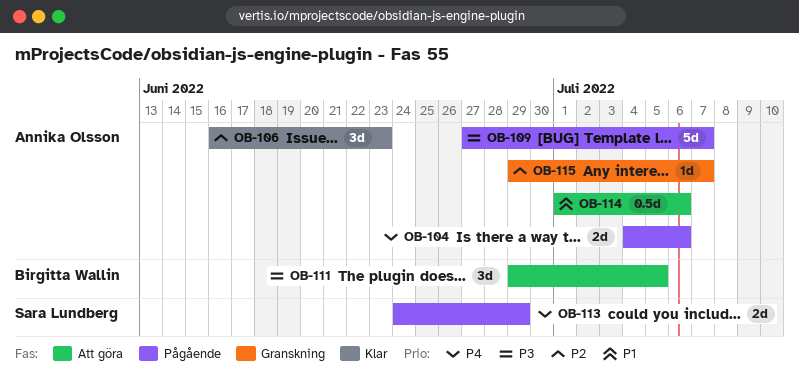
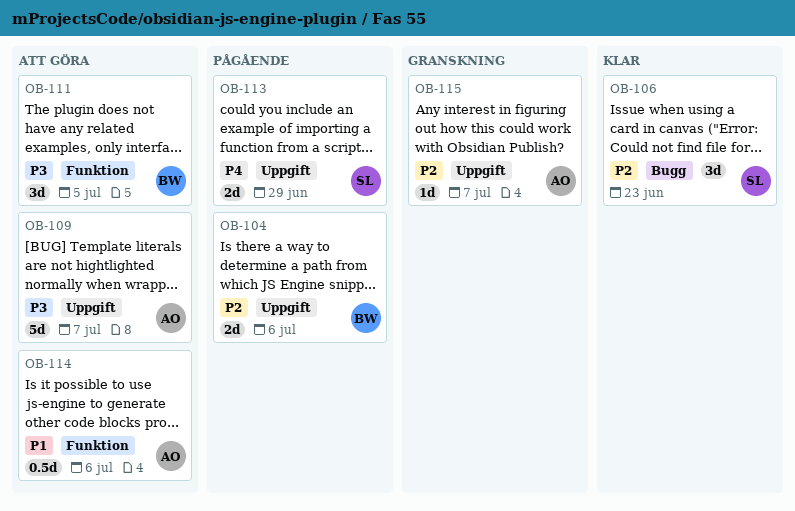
OB-104, owner: Annika Olsson -> Birgitta Wallin
OB-104, priority: P4 -> P2
OB-106, owner: Annika Olsson -> Sara Lundberg
OB-109, status: Pågående -> Att göra

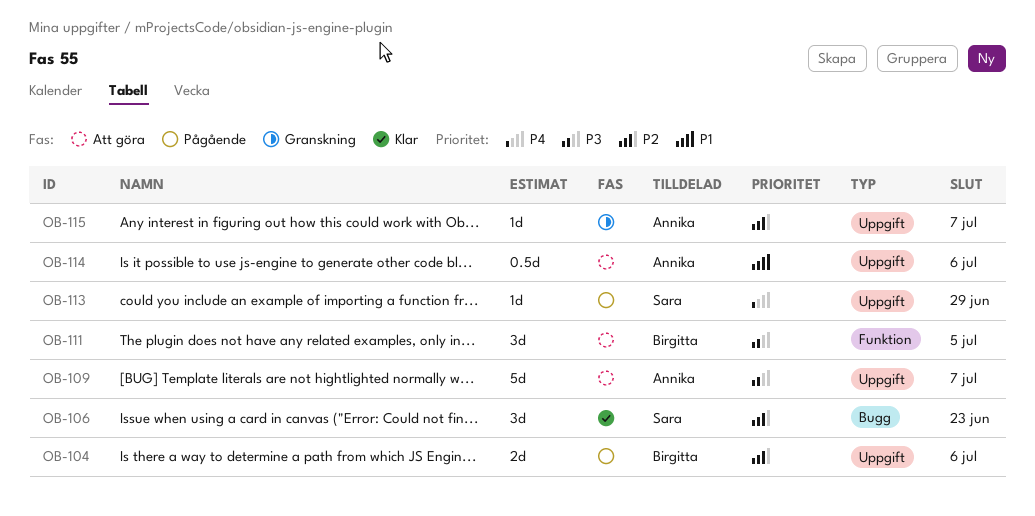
OB-113, estimate: 2d -> 1d
OB-114, label: Funktion -> Uppgift

